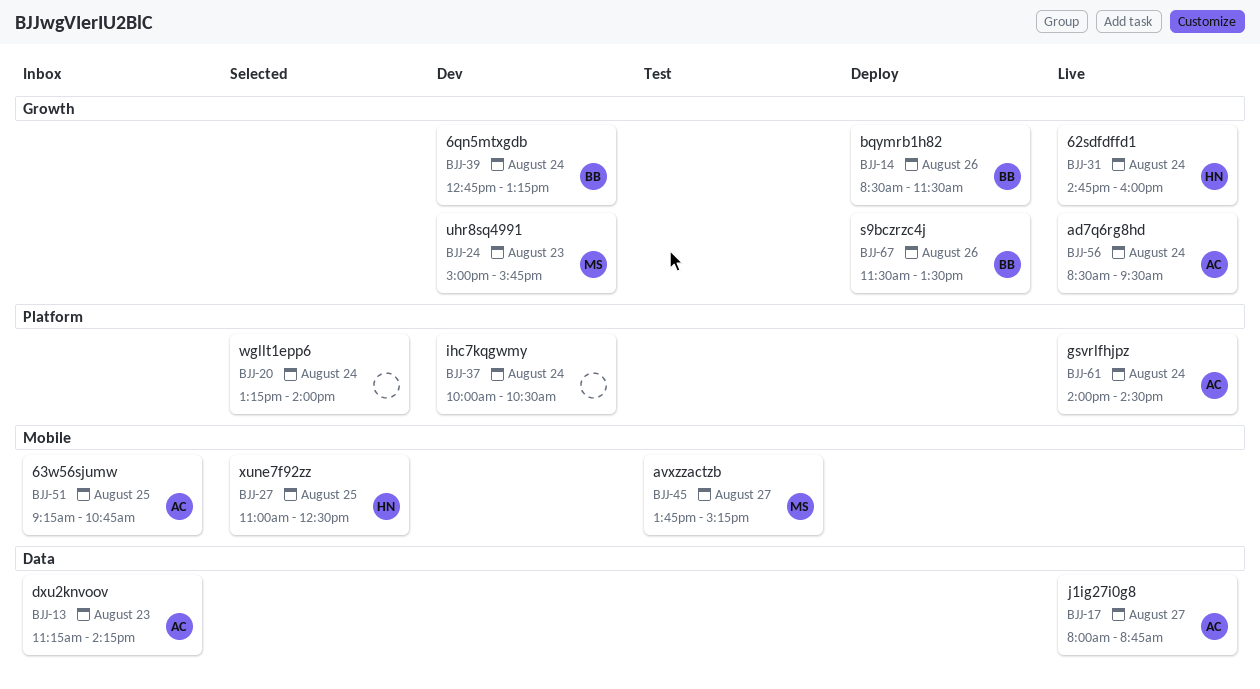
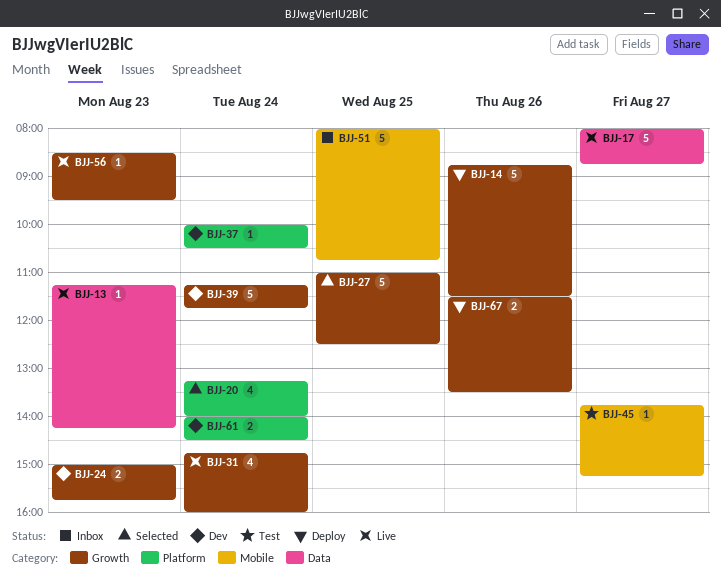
BJJ-13, status: Inbox -> Live
BJJ-14, begins: 08:30 -> 08:45
BJJ-27, label: Mobile -> Growth
BJJ-39, begins: 12:45 -> 11:15
BJJ-39, ends: 13:15 -> 11:45
BJJ-51, begins: 09:15 -> 08:00
BJJ-56, day: Aug 24 -> Aug 23
BJJ-61, status: Live -> Dev

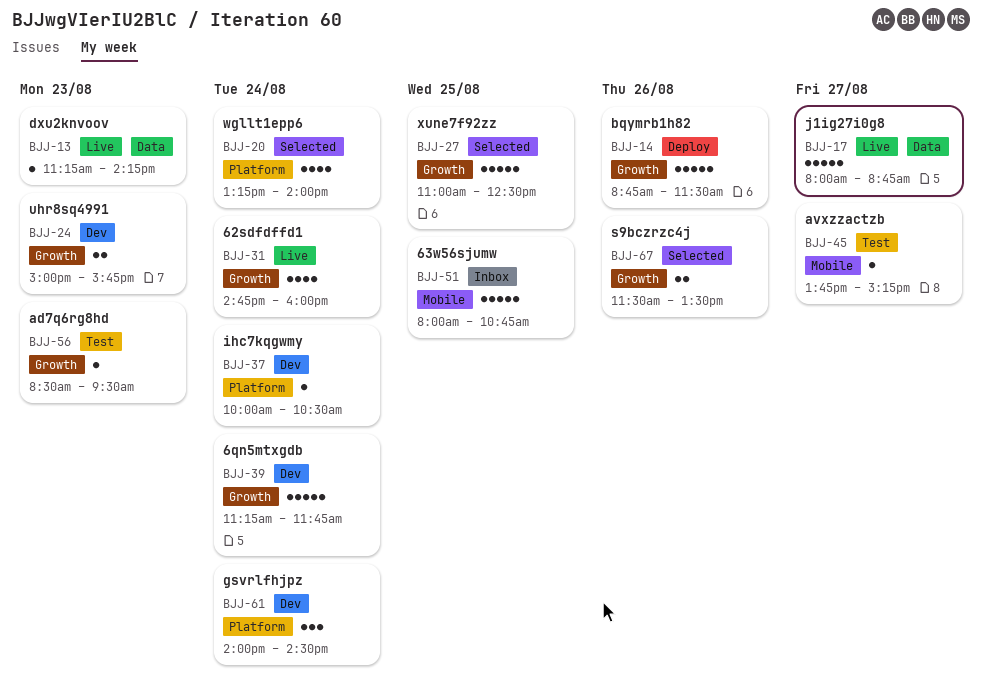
BJJ-56, status: Live -> Test
BJJ-61, estimate: 2 -> 3
BJJ-67, status: Deploy -> Selected

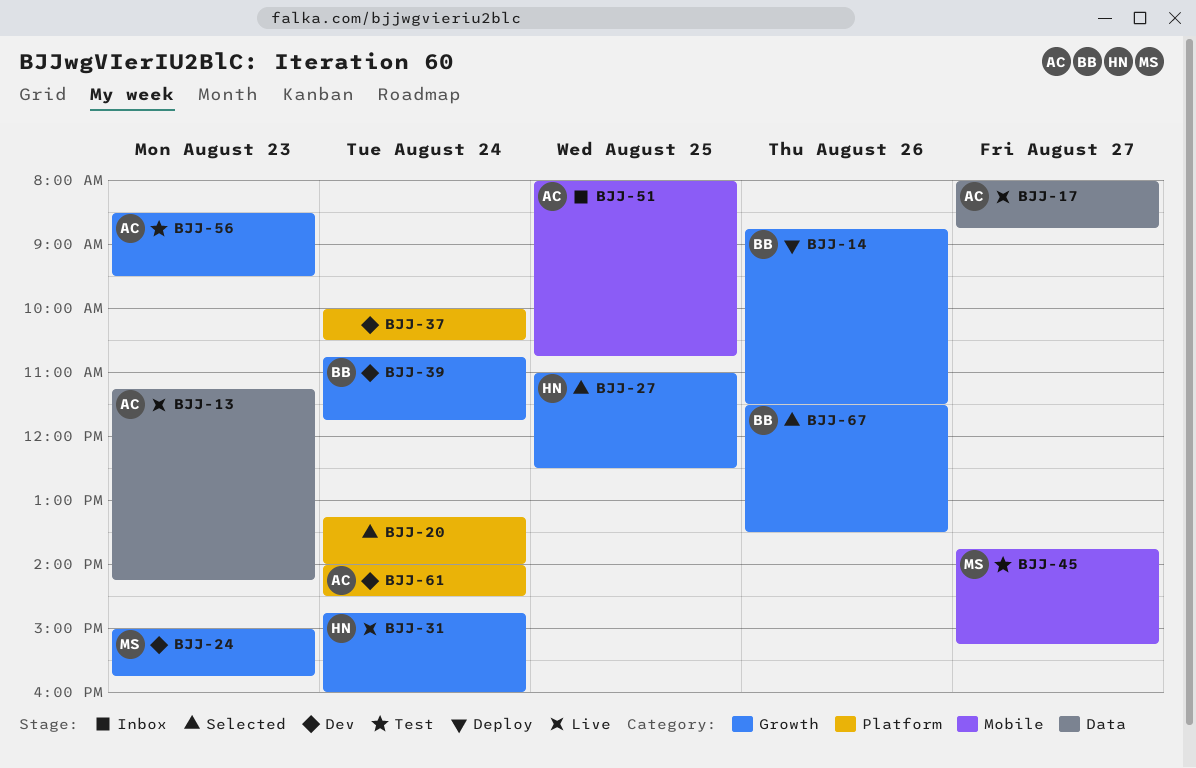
BJJ-39, begins: 11:15 -> 10:45

